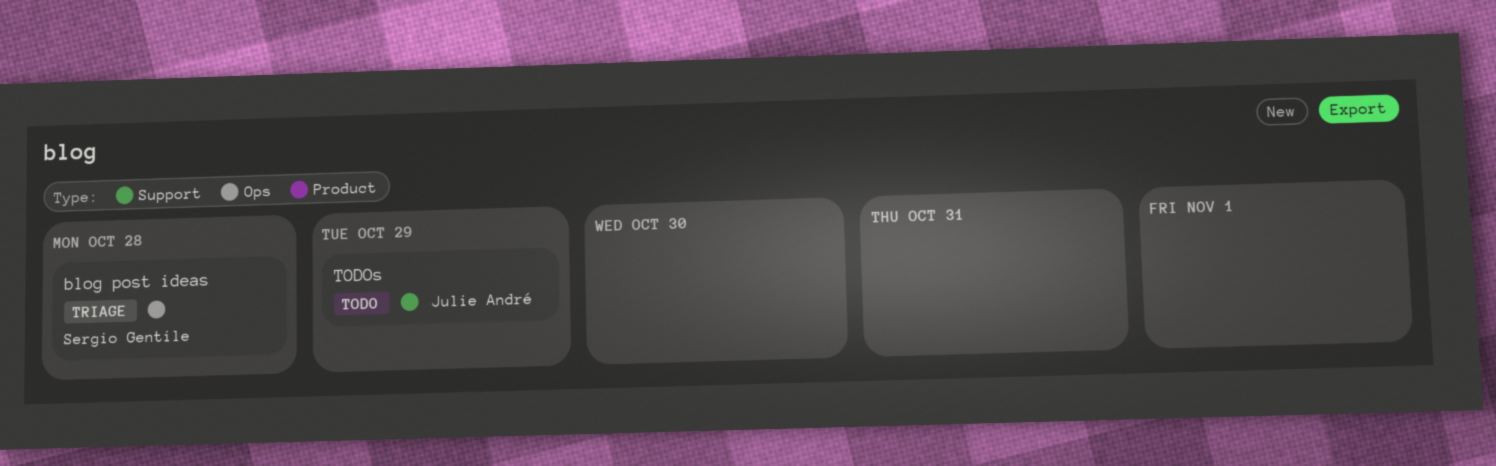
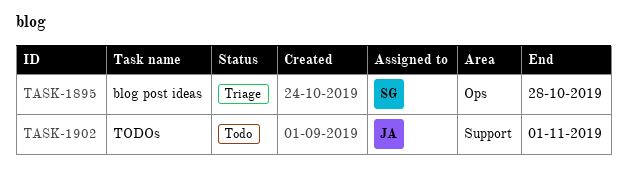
TODOs, due: Oct 29 -> Nov 1

